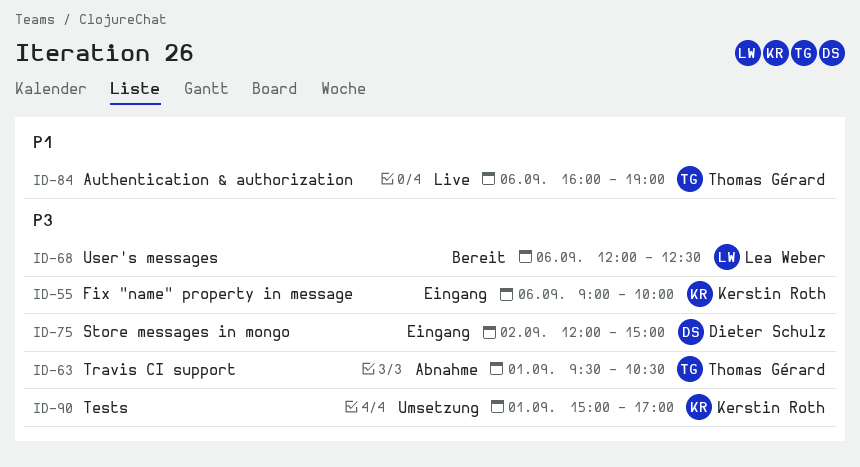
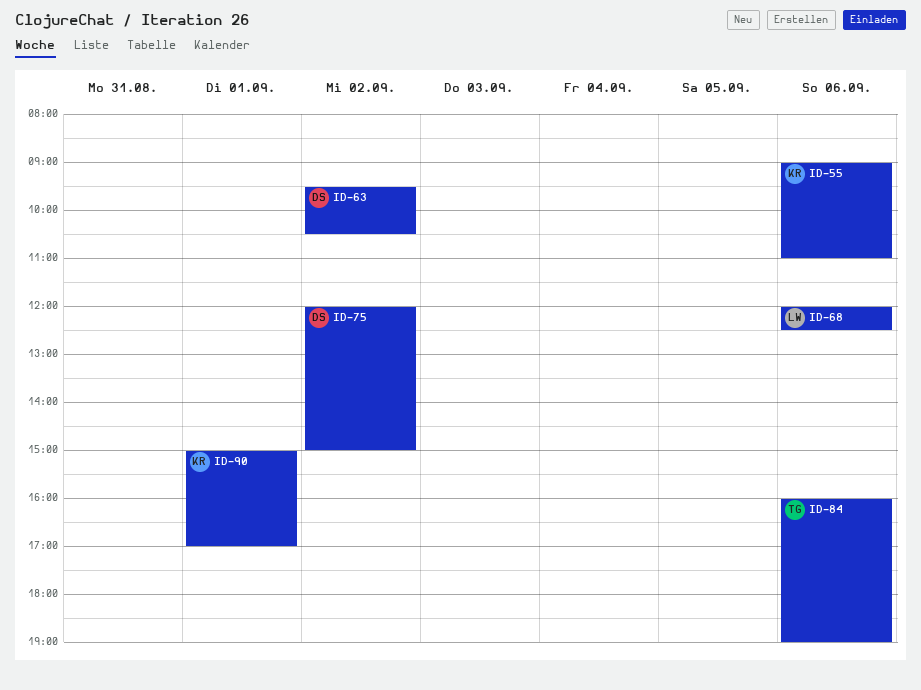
ID-55, ends: 10:00 -> 11:00
ID-63, owner: Thomas Gérard -> Dieter Schulz
ID-63, day: Sep 1 -> Sep 2

